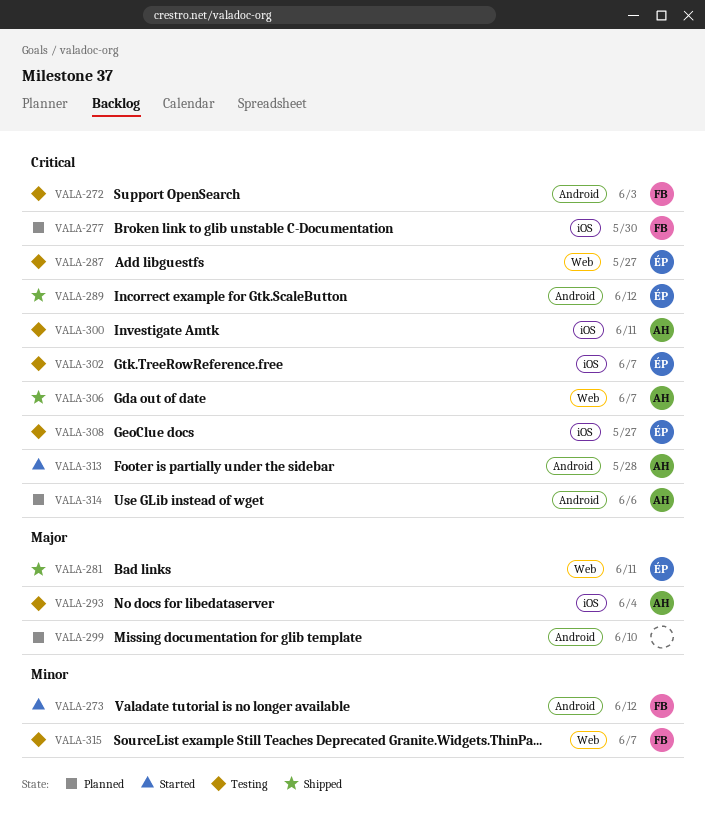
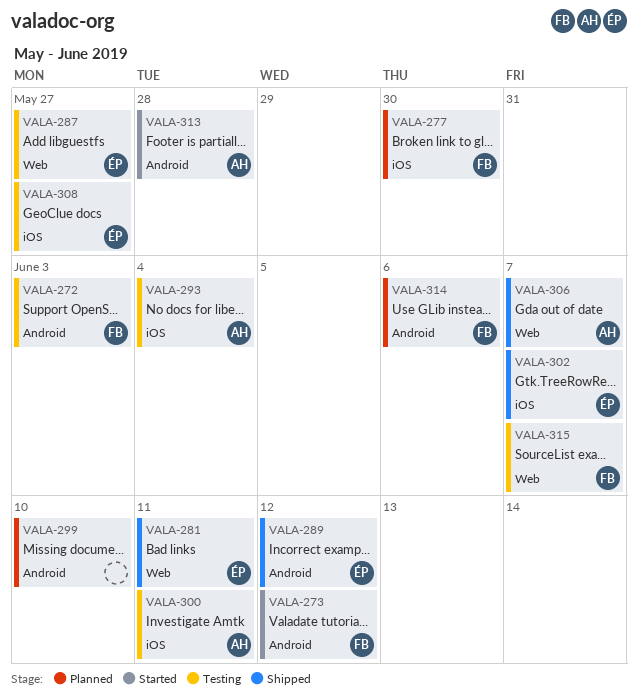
VALA-302, status: Testing -> Shipped
VALA-314, owner: AH -> FB

